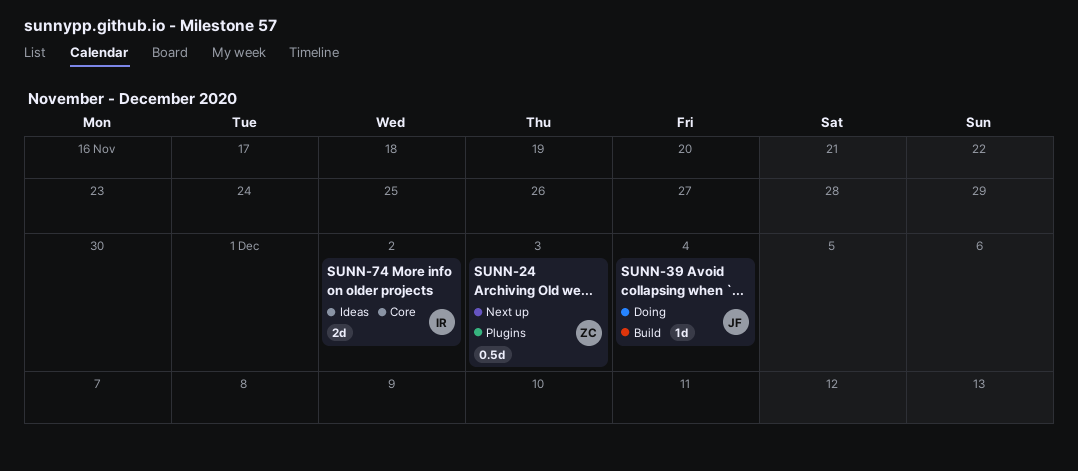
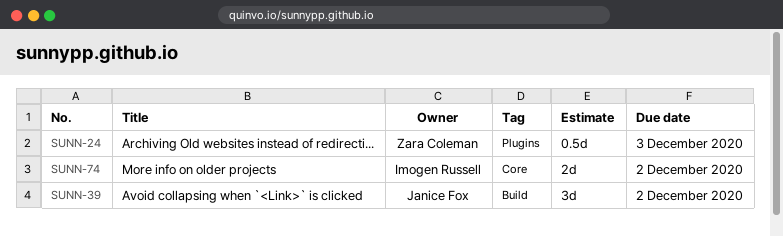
SUNN-39, estimate: 1d -> 3d
SUNN-39, due: Dec 4 -> Dec 2

